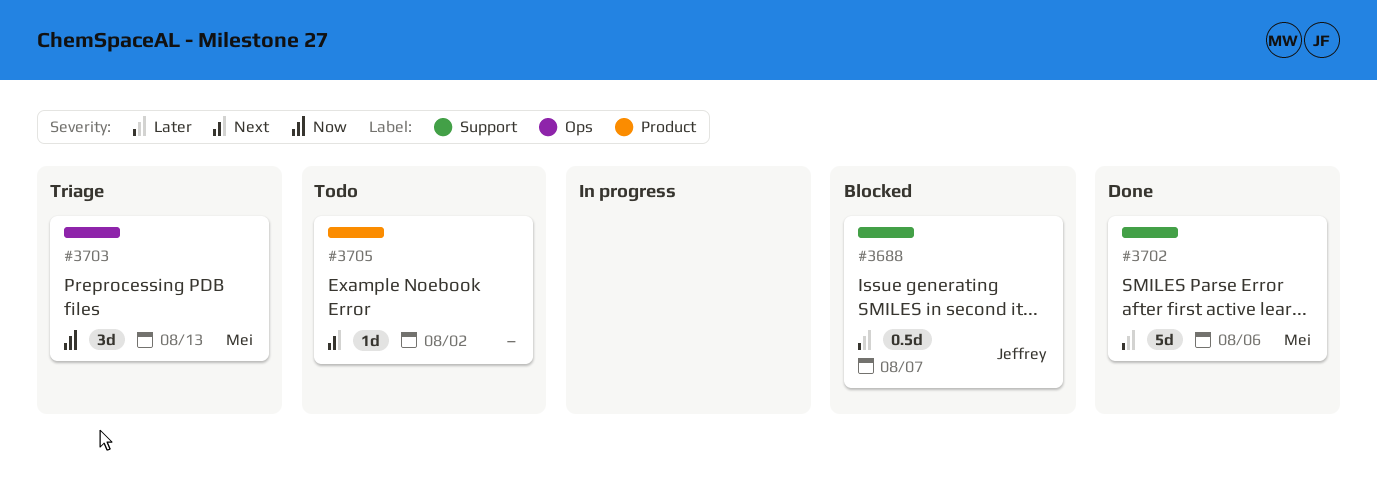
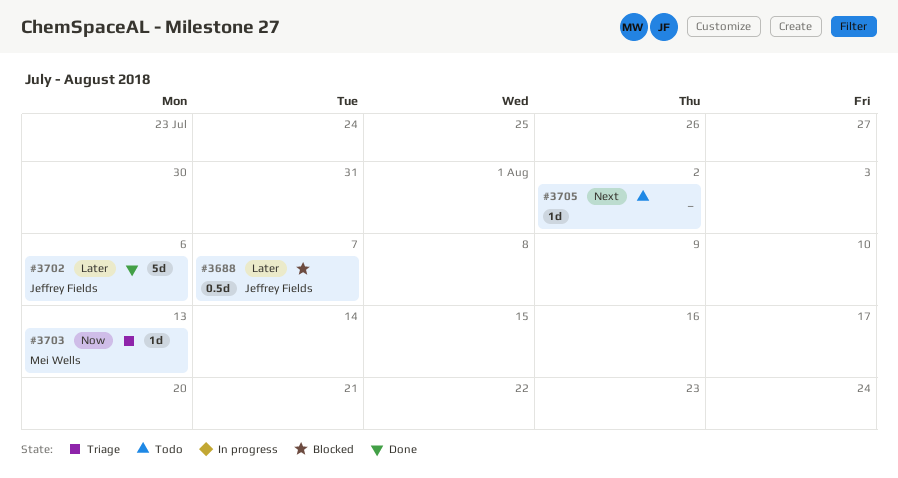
#3702, owner: Mei Wells -> Jeffrey Fields
#3703, estimate: 3d -> 1d

